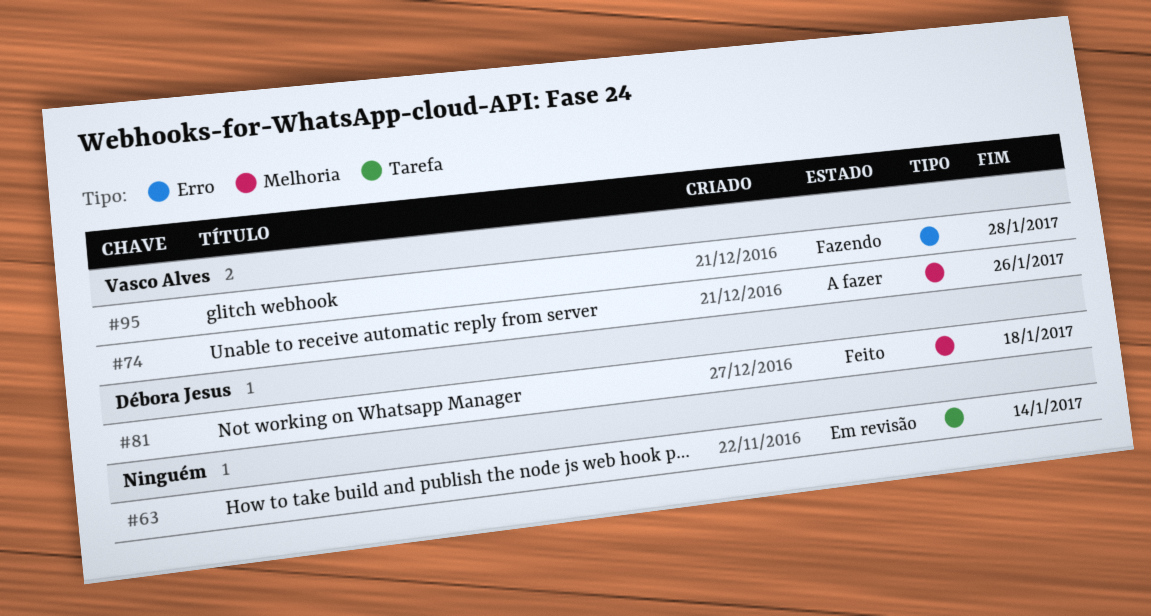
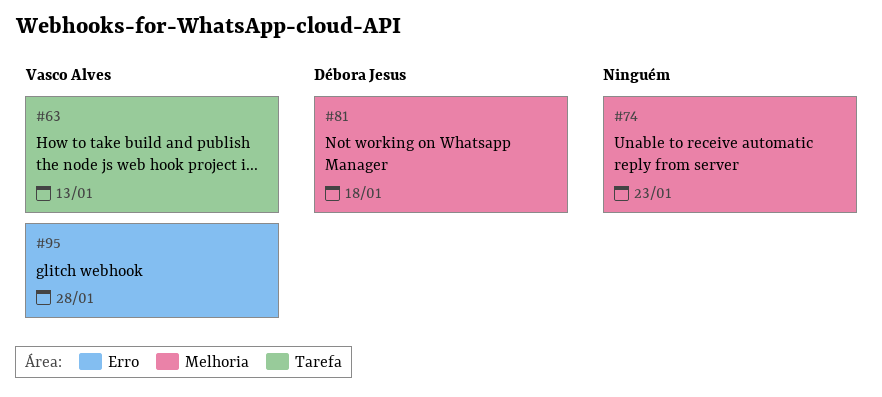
#63, owner: none -> Vasco Alves
#63, due: Jan 14 -> Jan 13
#74, owner: Vasco Alves -> none
#74, due: Jan 26 -> Jan 23

